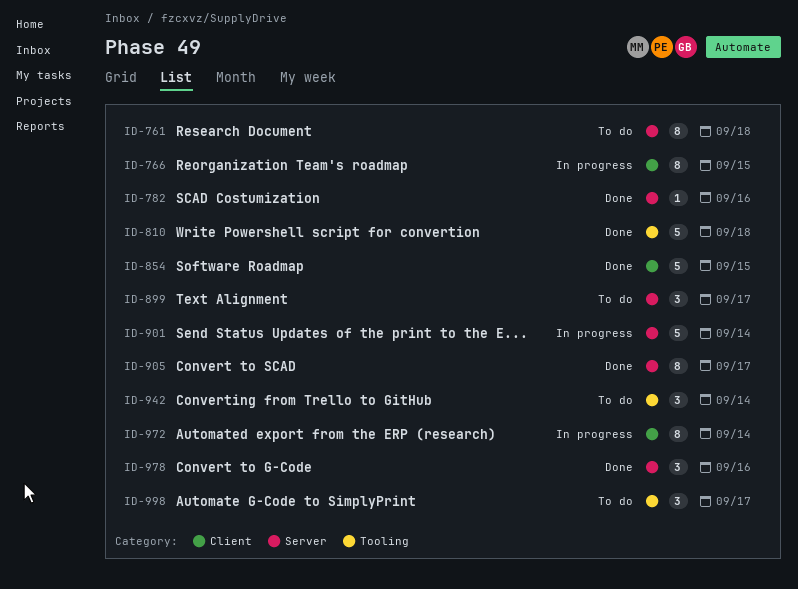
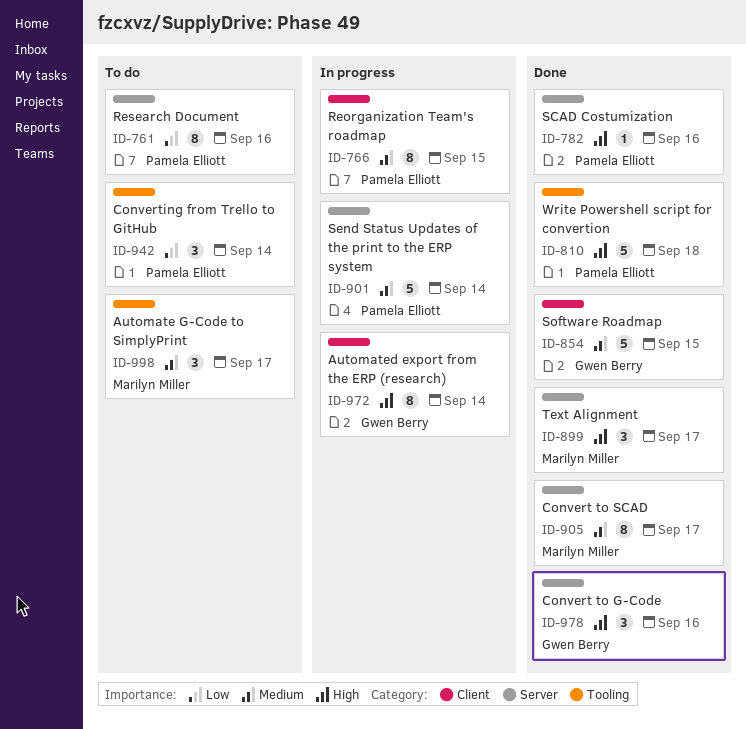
ID-761, due: Sep 18 -> Sep 16
ID-899, status: To do -> Done

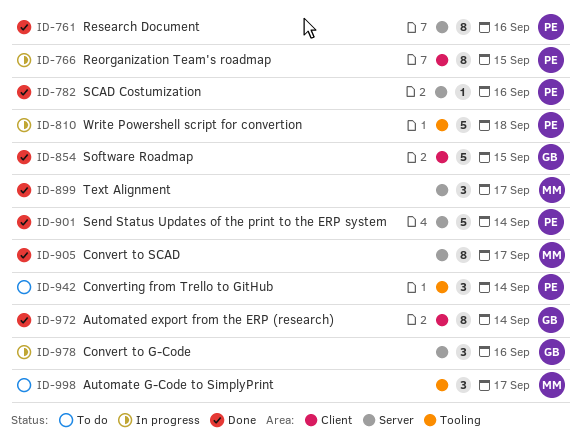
ID-761, status: To do -> Done
ID-810, status: Done -> In progress
ID-901, status: In progress -> Done
ID-972, status: In progress -> Done
ID-978, status: Done -> In progress

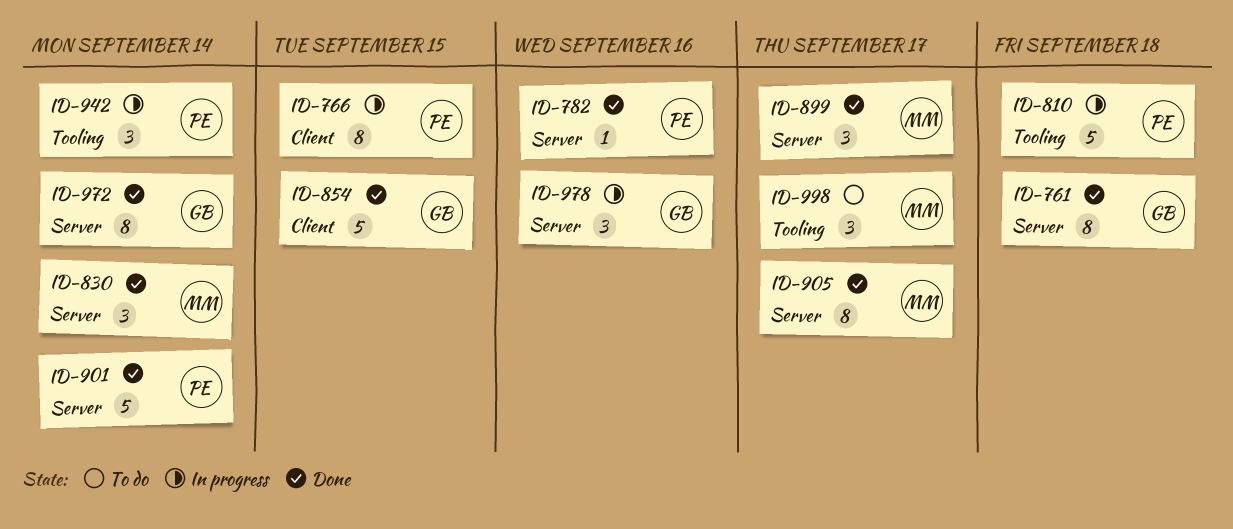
ID-761, owner: PE -> GB
ID-761, due: Sep 16 -> Sep 18
ID-830: none -> present
ID-942, status: To do -> In progress
ID-972, label: Client -> Server

